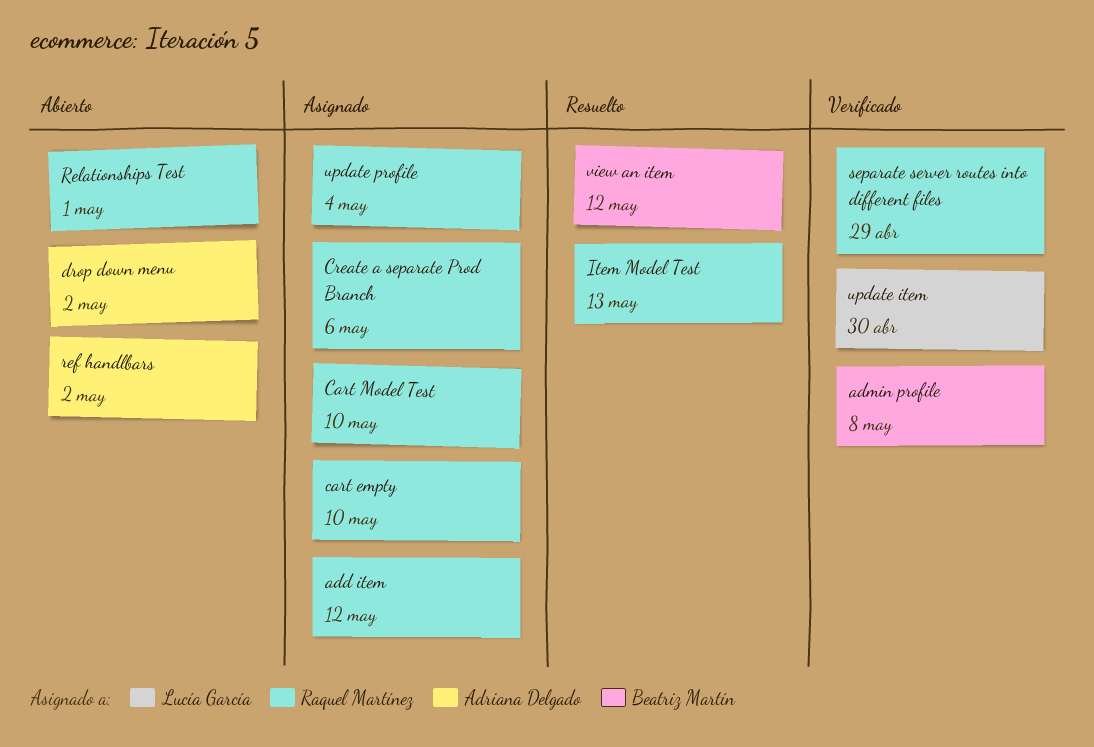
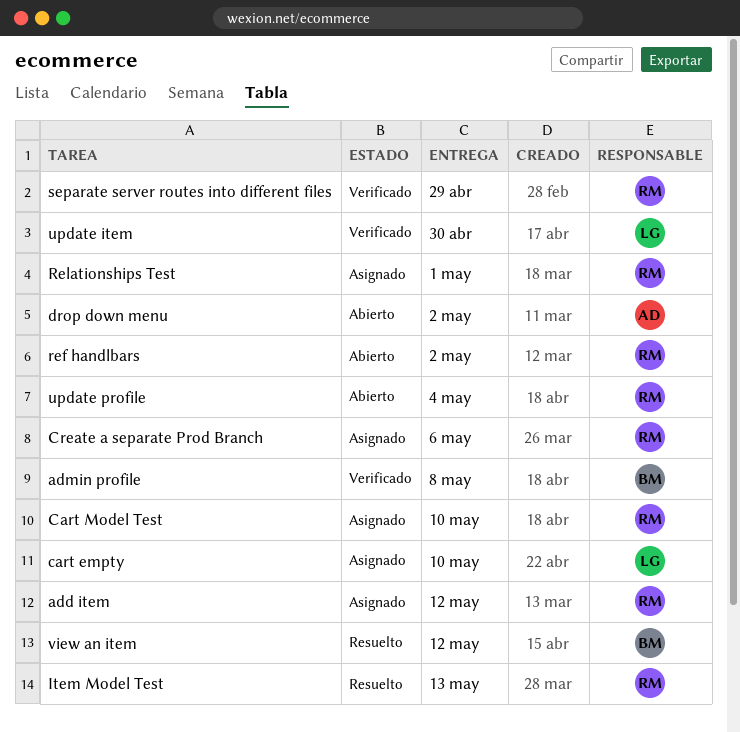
cart empty, owner: Raquel Martínez -> Lucía García
ref handlbars, owner: Adriana Delgado -> Raquel Martínez
Relationships Test, status: Abierto -> Asignado
update profile, status: Asignado -> Abierto

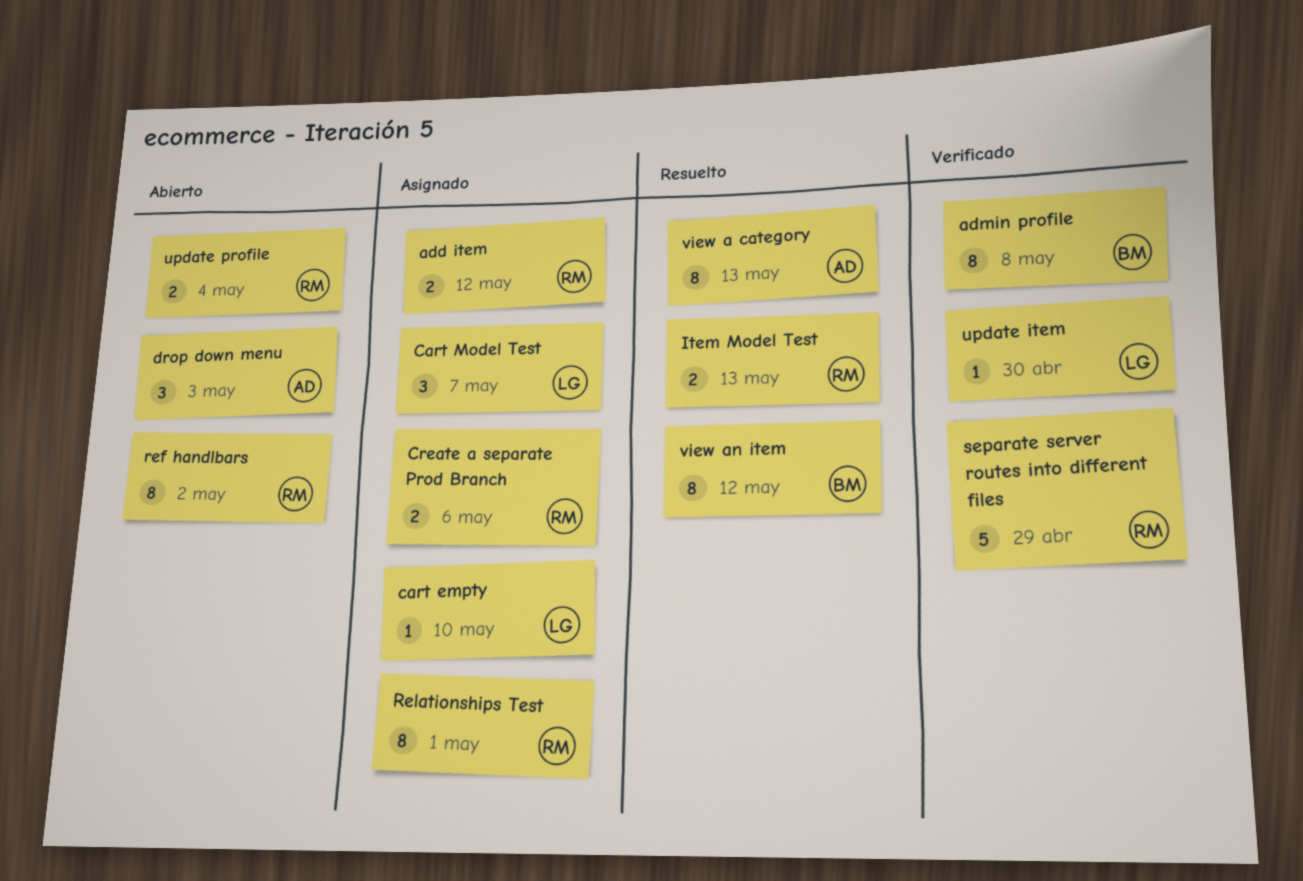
Cart Model Test, owner: RM -> LG
Cart Model Test, due: May 10 -> May 7
drop down menu, due: May 2 -> May 3
view a category: none -> present

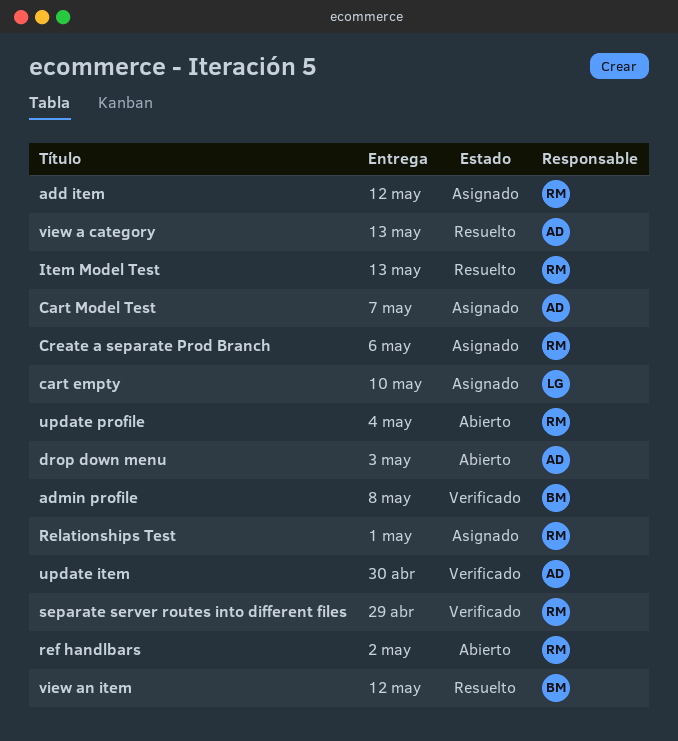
Cart Model Test, owner: LG -> AD
update item, owner: LG -> AD

